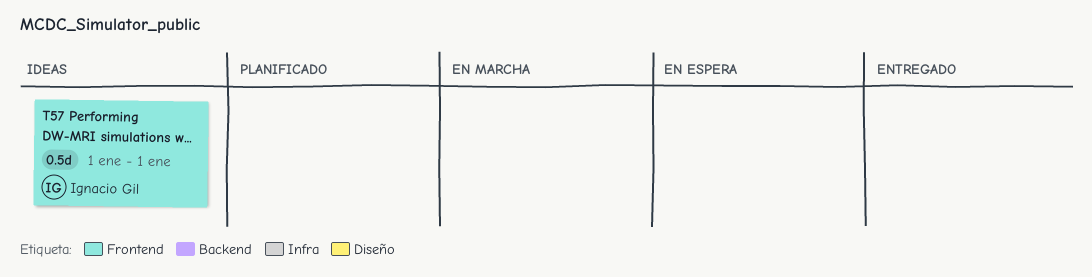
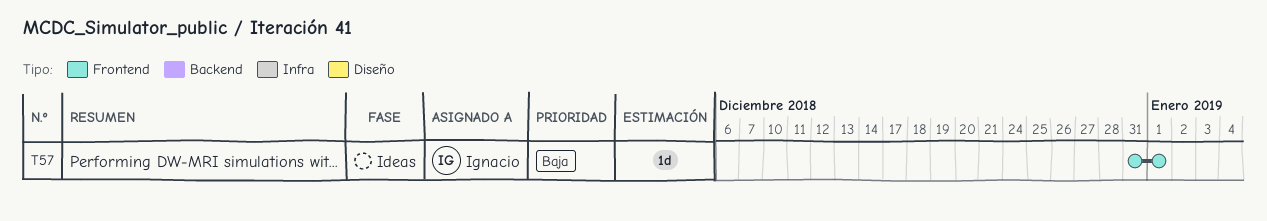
T57, estimate: 0.5d -> 1d
T57, start: Jan 1 -> Dec 31

